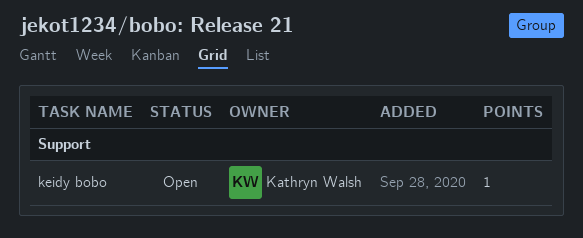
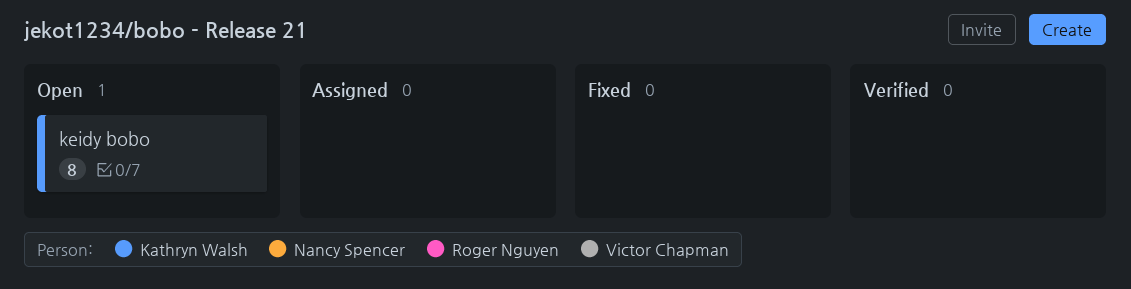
keidy bobo, estimate: 1 -> 8

